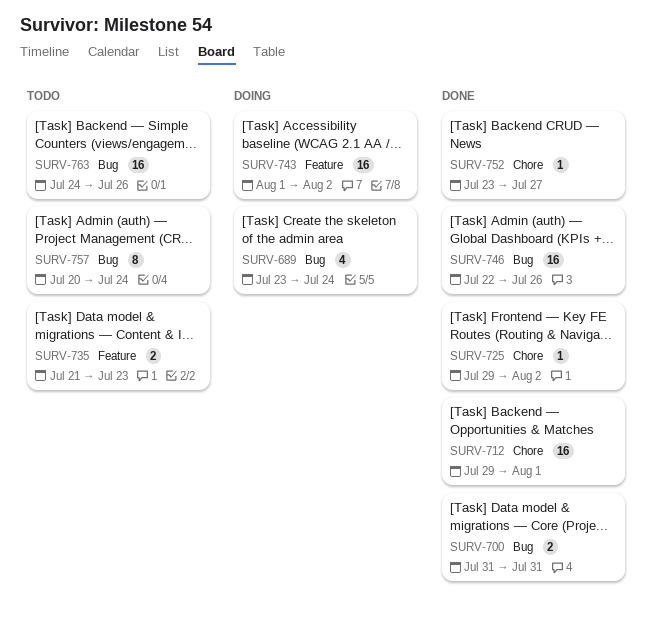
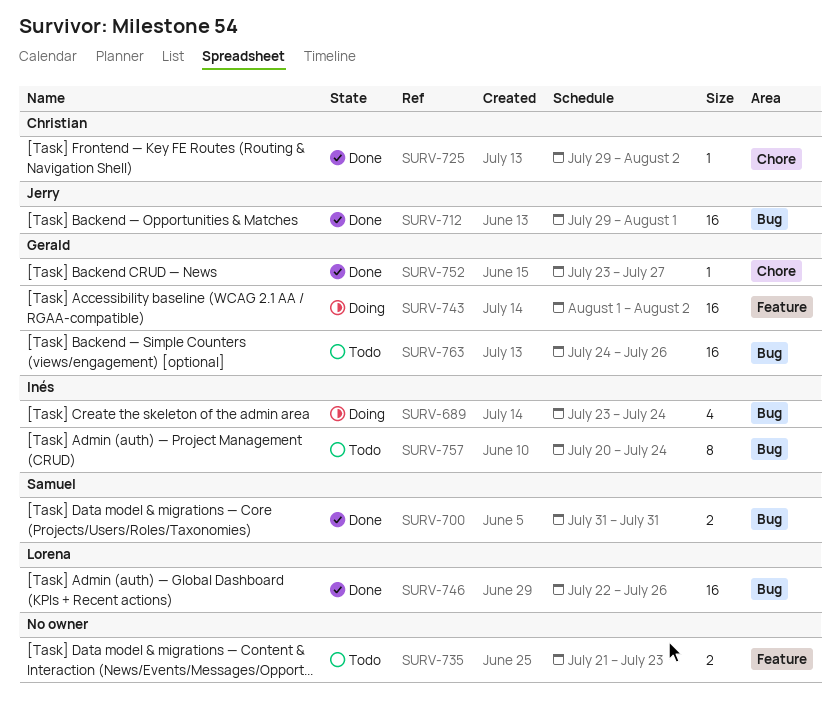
SURV-712, label: Chore -> Bug

